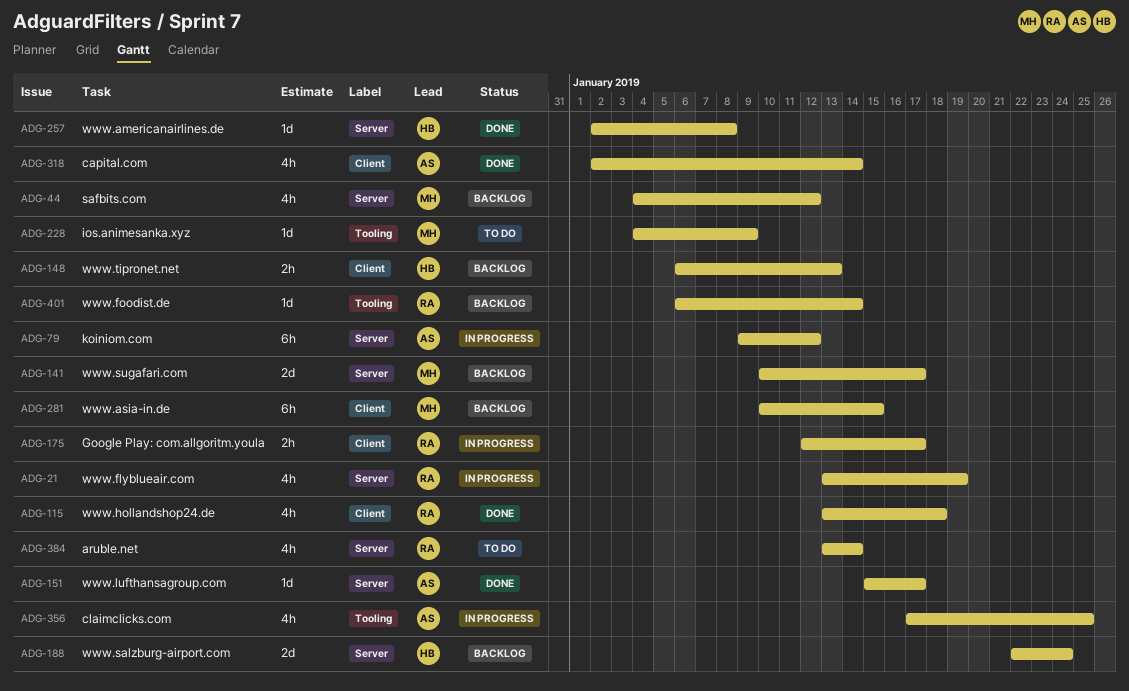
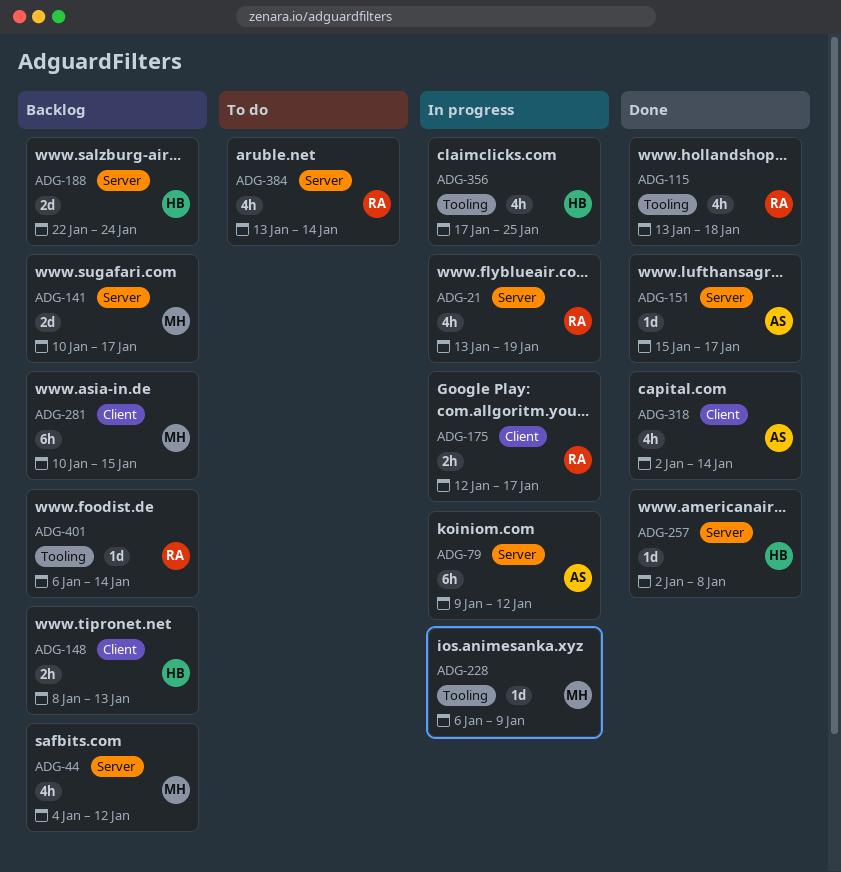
ADG-115, label: Client -> Tooling
ADG-148, start: Jan 6 -> Jan 8
ADG-228, status: To do -> In progress
ADG-228, start: Jan 4 -> Jan 6
ADG-356, owner: AS -> HB

